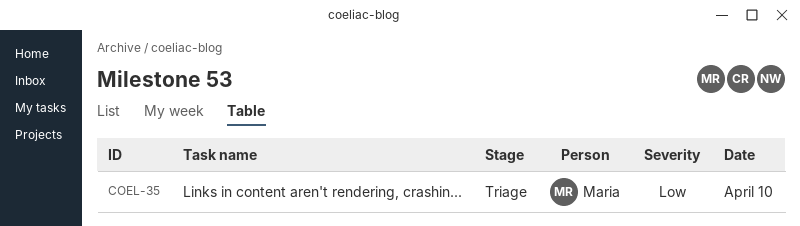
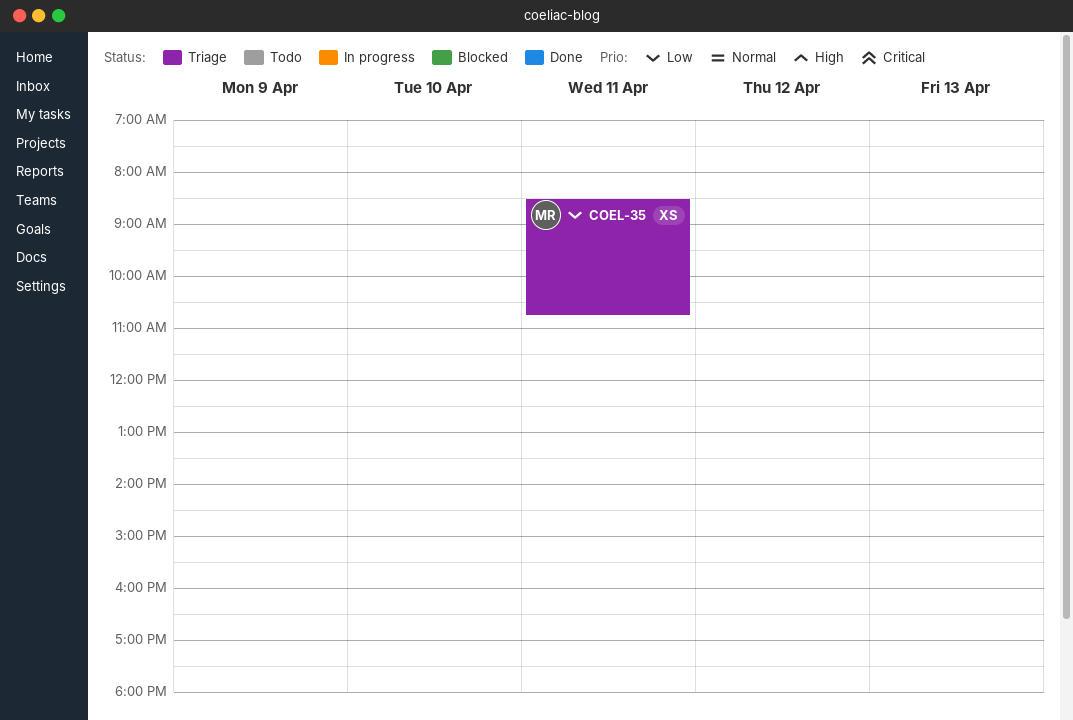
COEL-35, day: Apr 10 -> Apr 11

